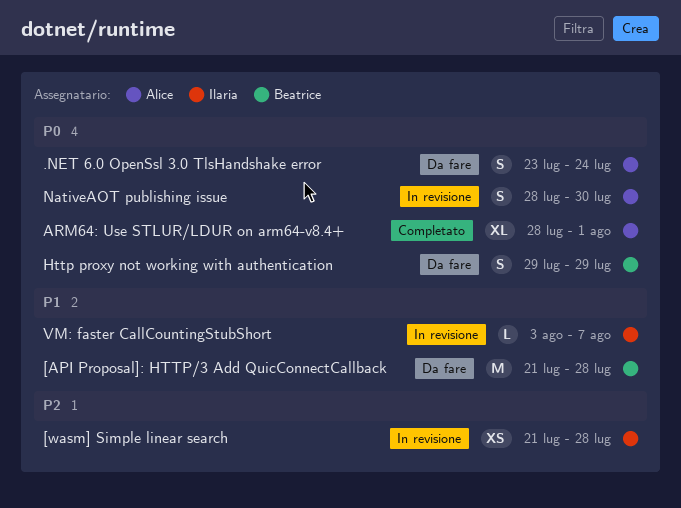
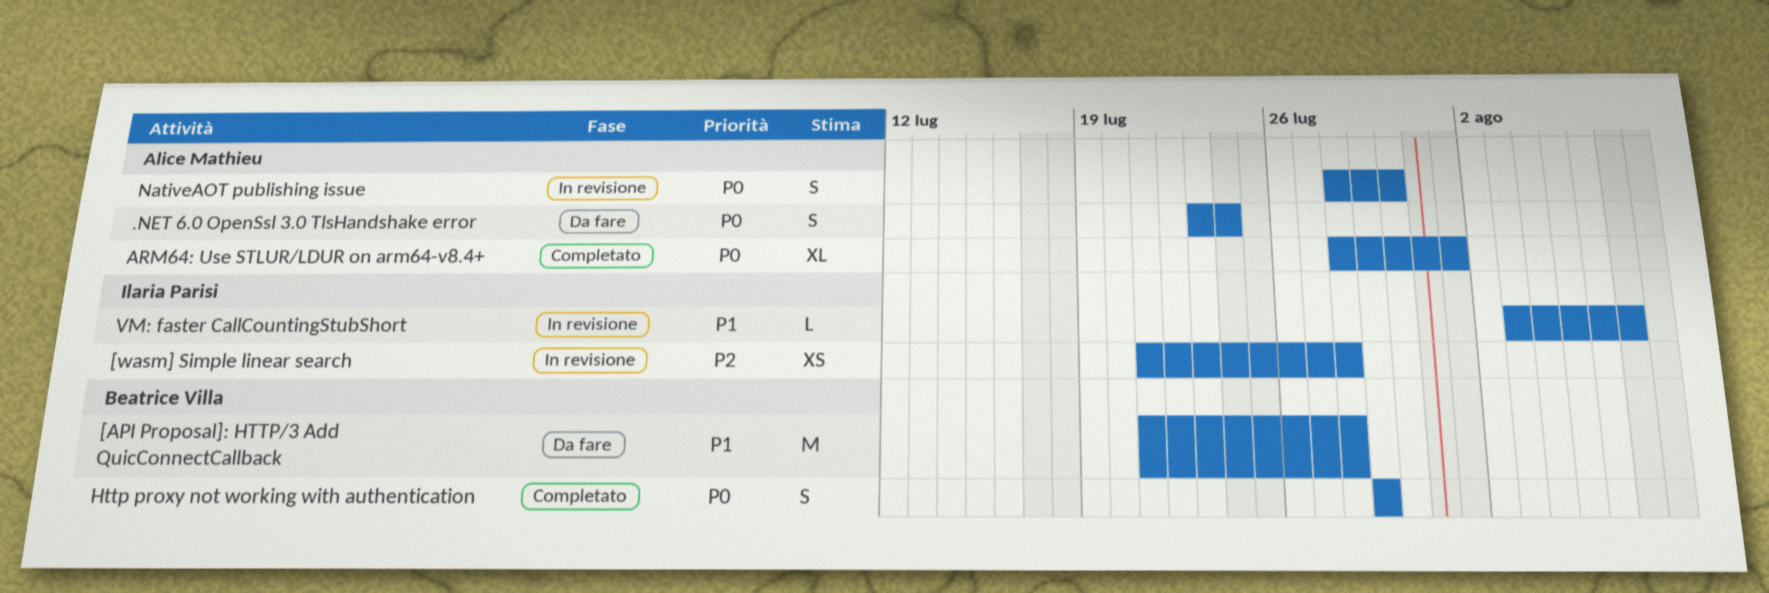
Http proxy not working with authentication, status: Da fare -> Completato

